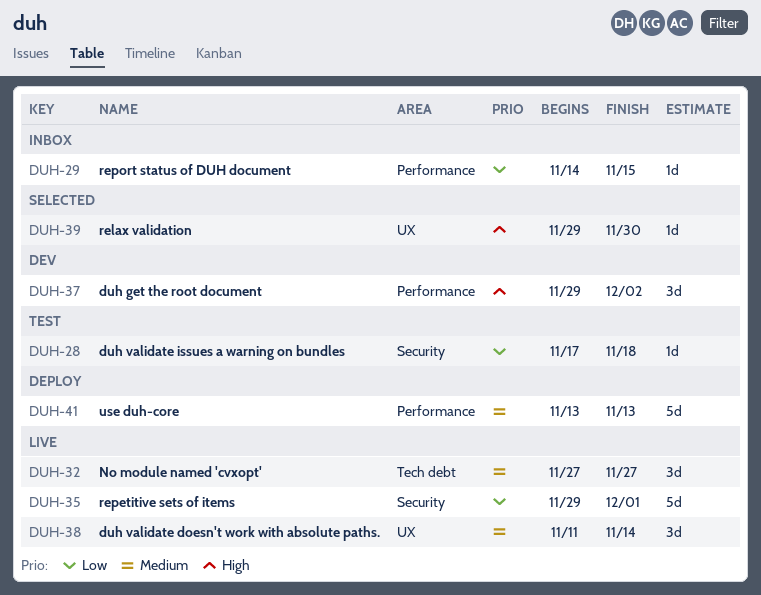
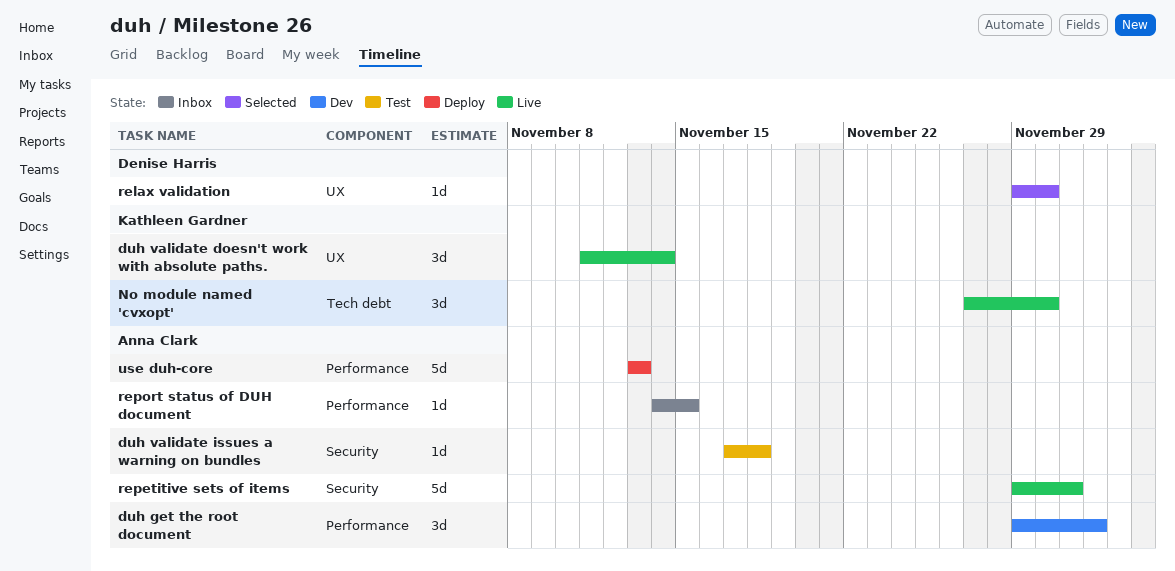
No module named 'cvxopt', due: Nov 27 -> Nov 30

